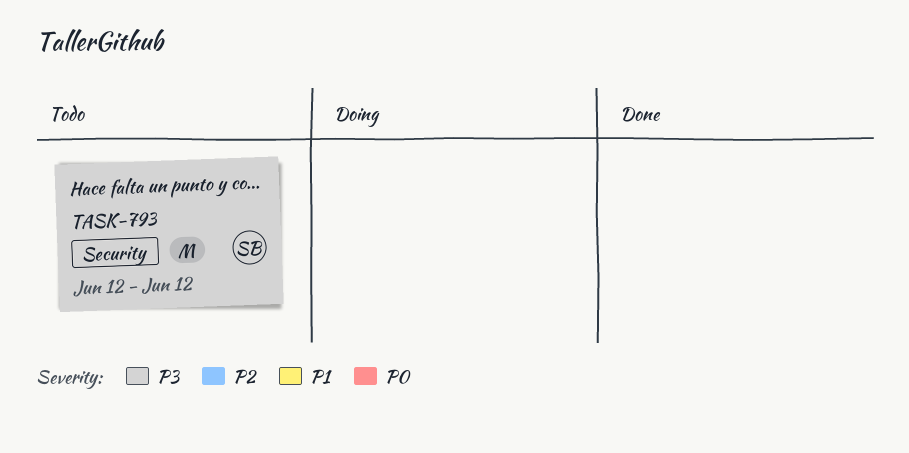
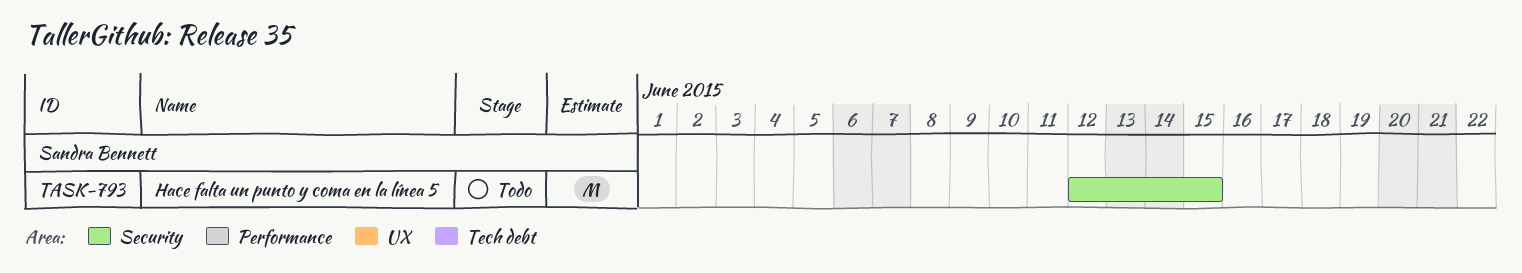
TASK-793, due: Jun 12 -> Jun 15

